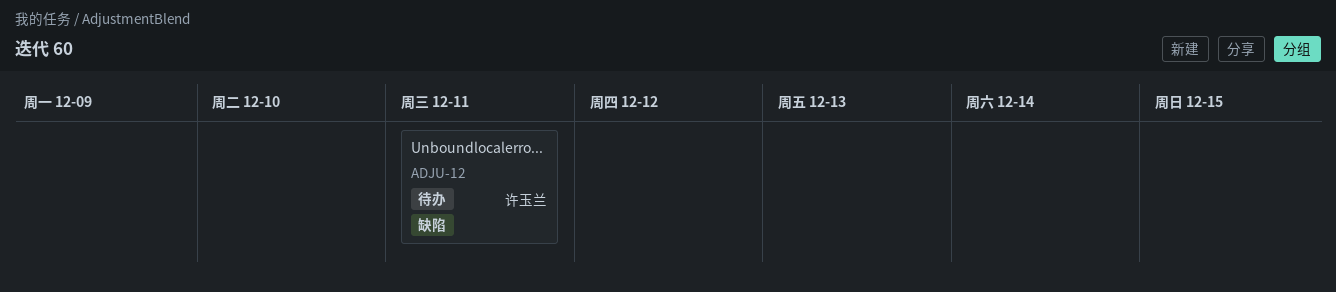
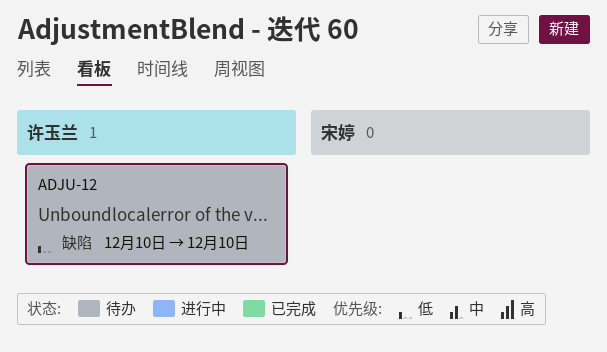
ADJU-12, due: Dec 11 -> Dec 10

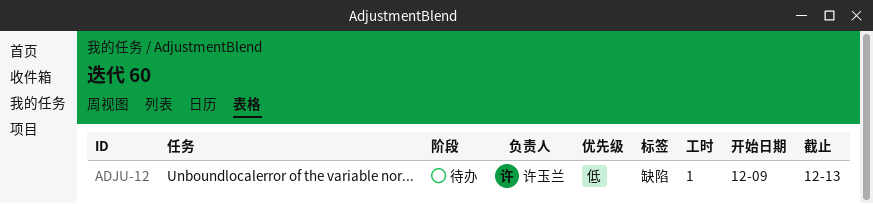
ADJU-12, start: Dec 10 -> Dec 9
ADJU-12, due: Dec 10 -> Dec 13

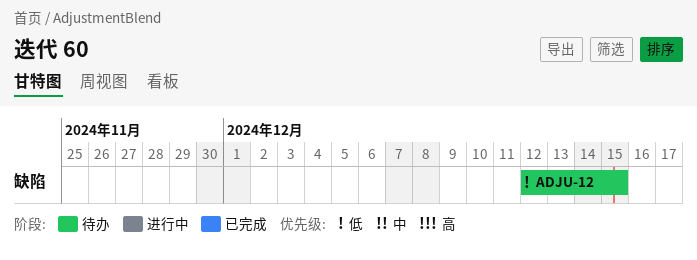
ADJU-12, start: Dec 9 -> Dec 12
ADJU-12, due: Dec 13 -> Dec 15

